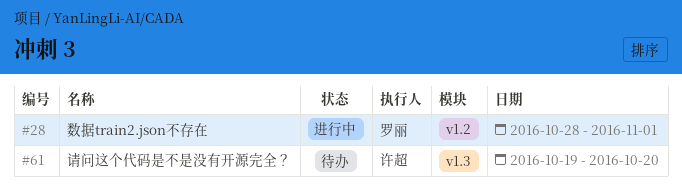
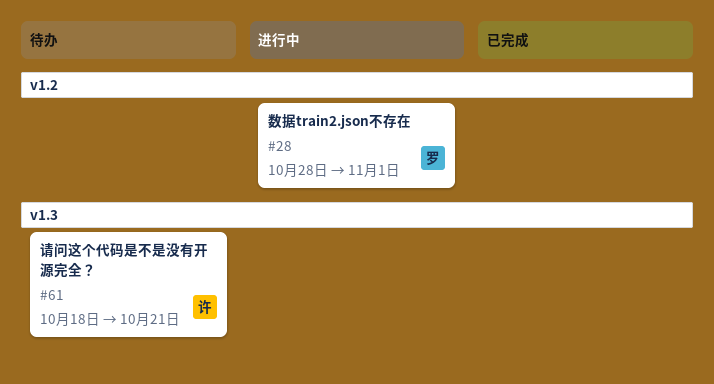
#61, start: Oct 19 -> Oct 18
#61, due: Oct 20 -> Oct 21

